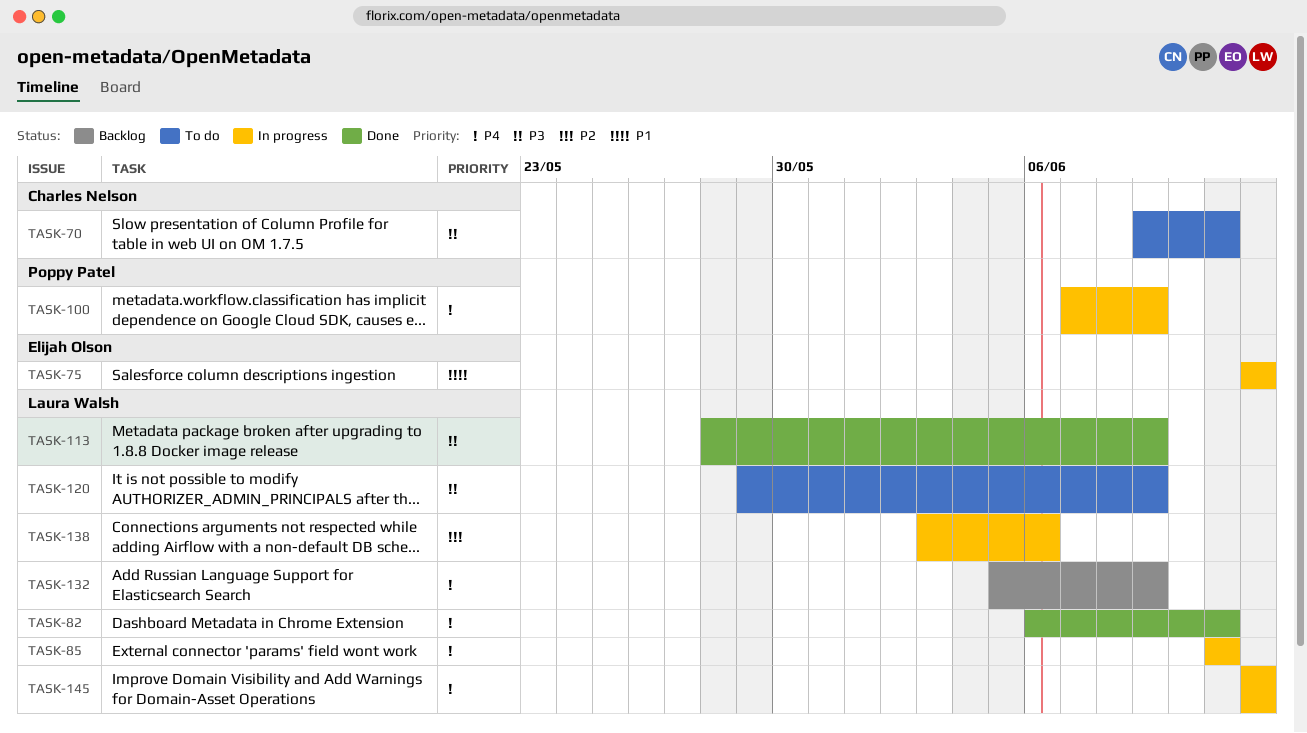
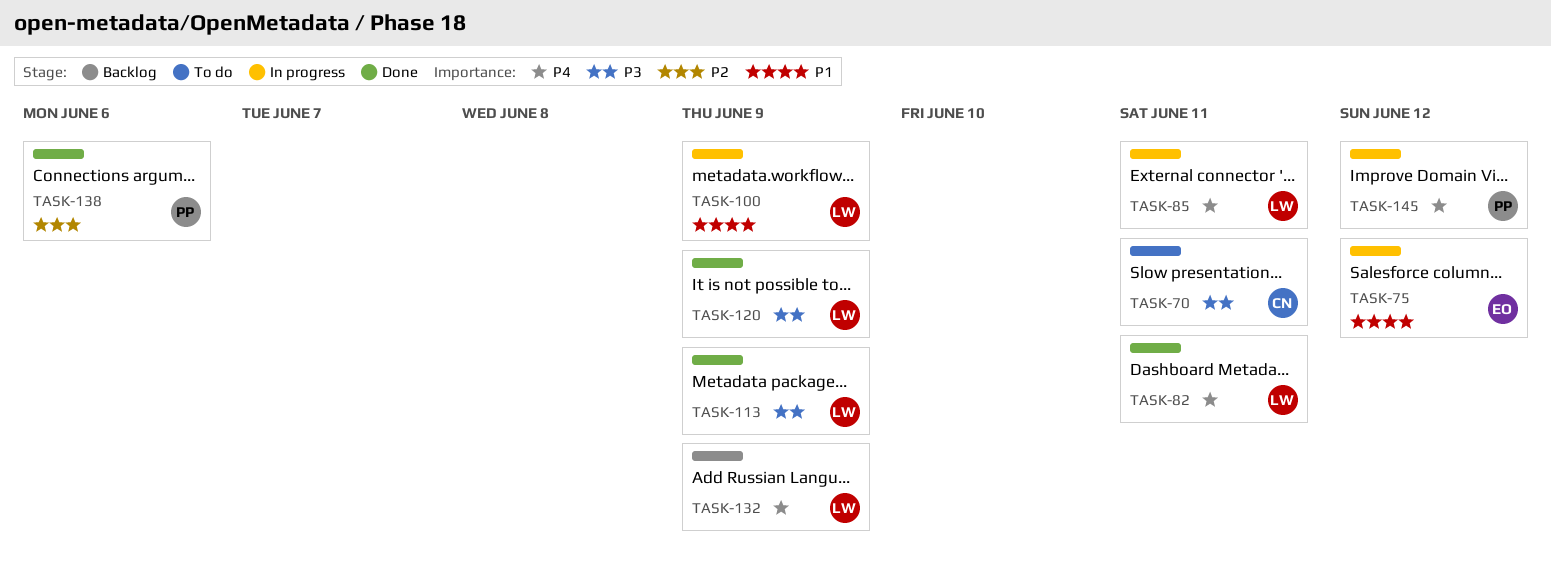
TASK-100, owner: Poppy Patel -> Laura Walsh
TASK-100, priority: P4 -> P1
TASK-120, status: To do -> Done
TASK-138, status: In progress -> Done
TASK-138, owner: Laura Walsh -> Poppy Patel
TASK-145, owner: Laura Walsh -> Poppy Patel

